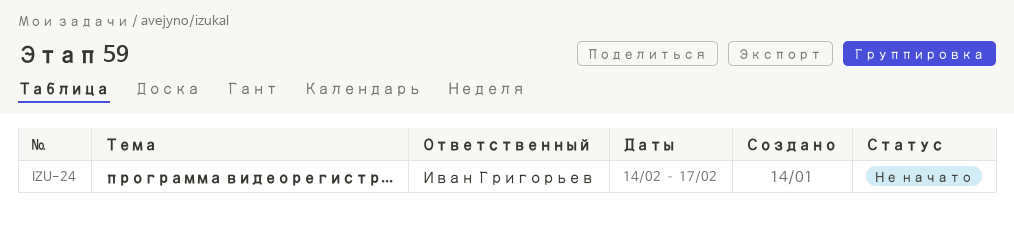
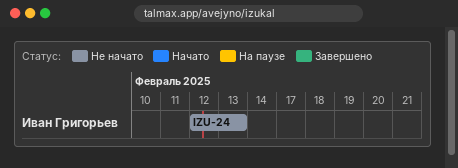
IZU-24, start: Feb 14 -> Feb 12
IZU-24, due: Feb 17 -> Feb 13

